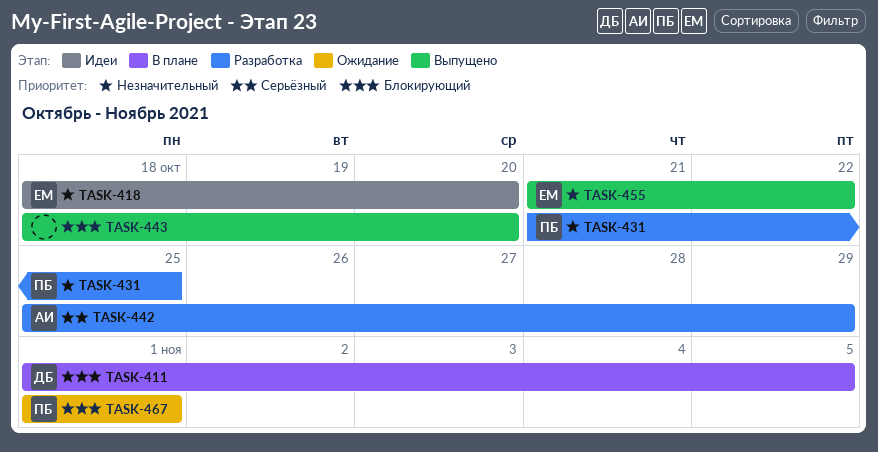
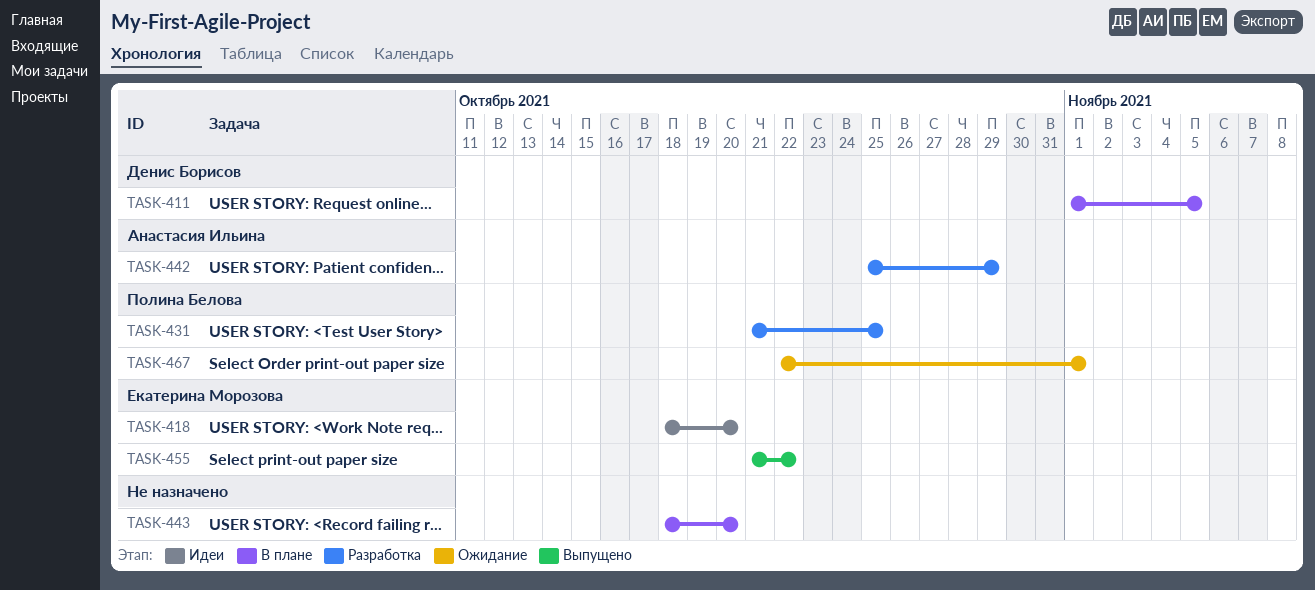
TASK-443, status: Выпущено -> В плане
TASK-467, start: Nov 1 -> Oct 22

